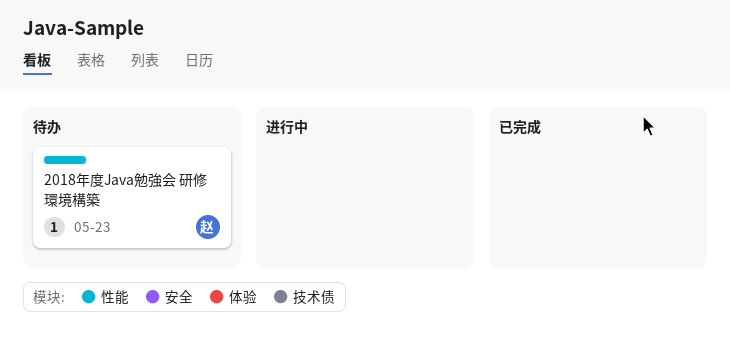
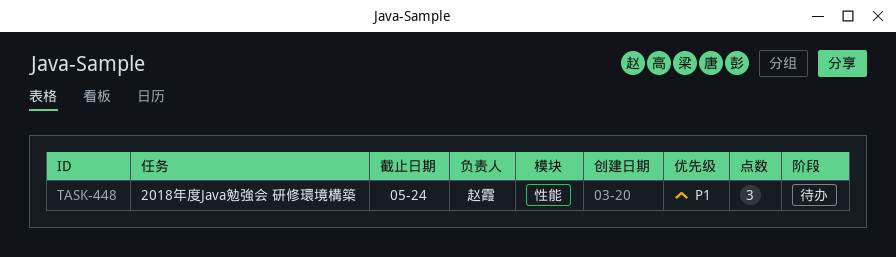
2018年度Java勉強会 研修環境構築, estimate: 1 -> 3
2018年度Java勉強会 研修環境構築, due: May 23 -> May 24

